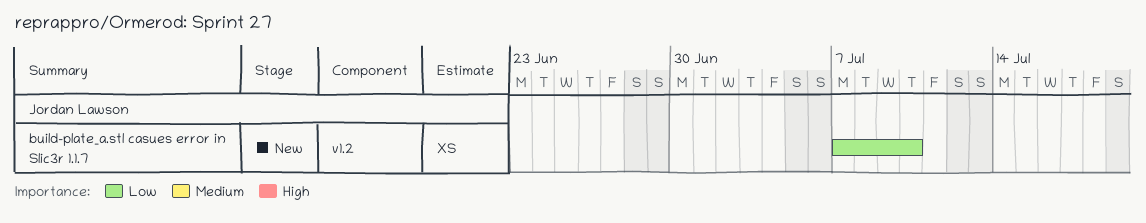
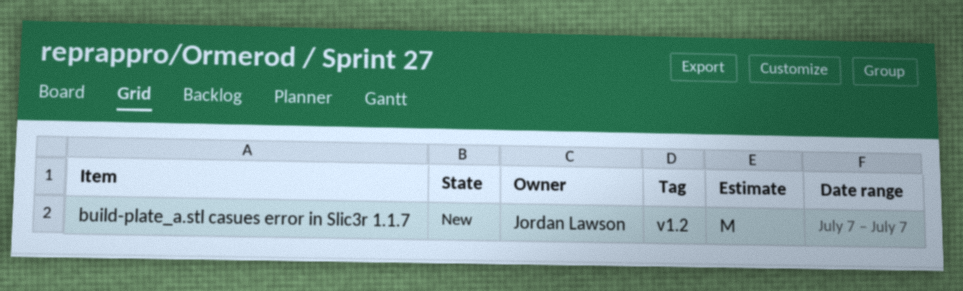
build-plate_a.stl casues error in Slic3r 1.1.7, estimate: XS -> M
build-plate_a.stl casues error in Slic3r 1.1.7, due: Jul 10 -> Jul 7

